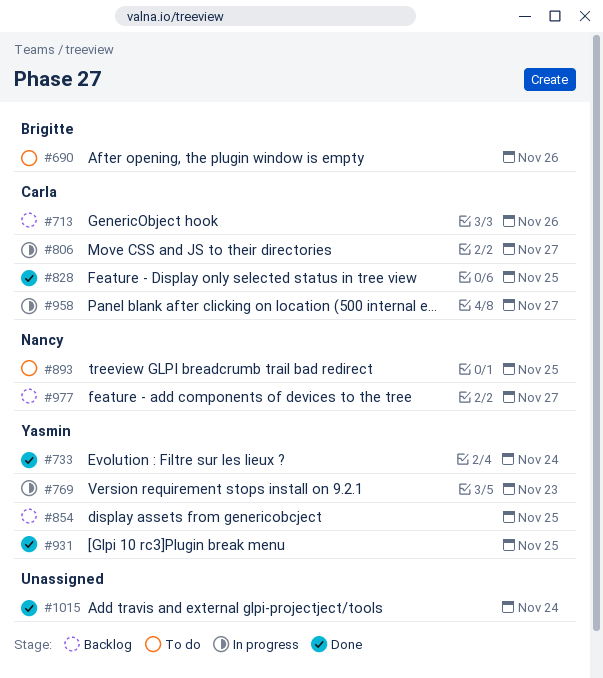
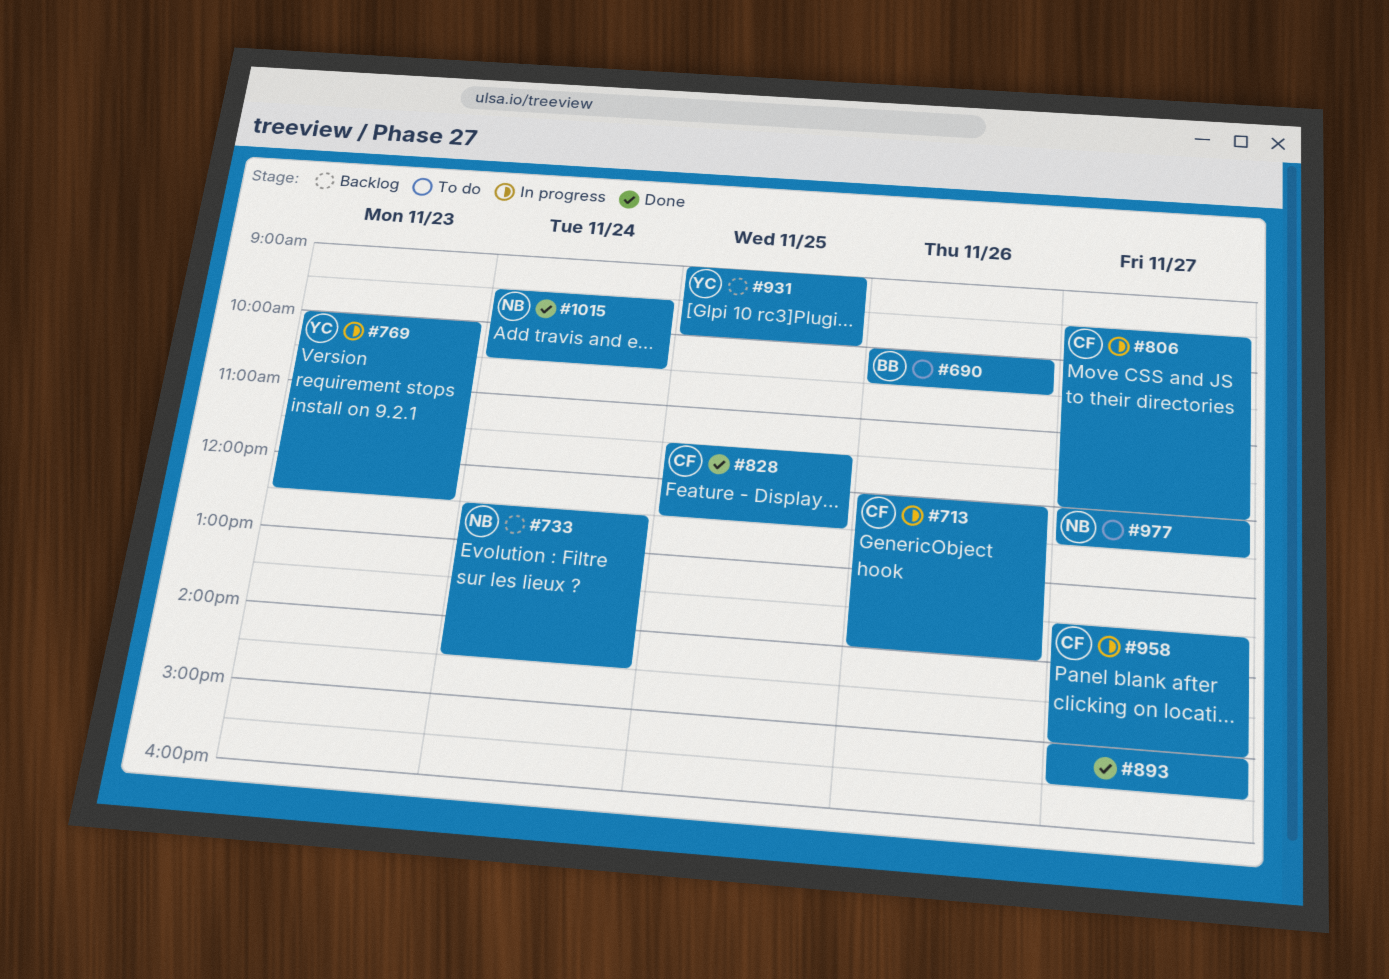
#713, status: Backlog -> In progress
#733, status: Done -> Backlog
#733, owner: Yasmin -> Nancy
#854: present -> none
#893, status: To do -> Done
#893, owner: Nancy -> none
#893, day: Nov 25 -> Nov 27
#931, status: Done -> Backlog
#977, status: Backlog -> To do
#1015, owner: none -> Nancy

